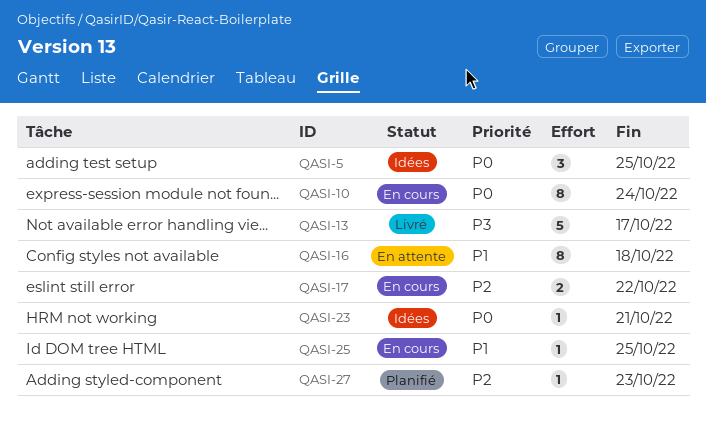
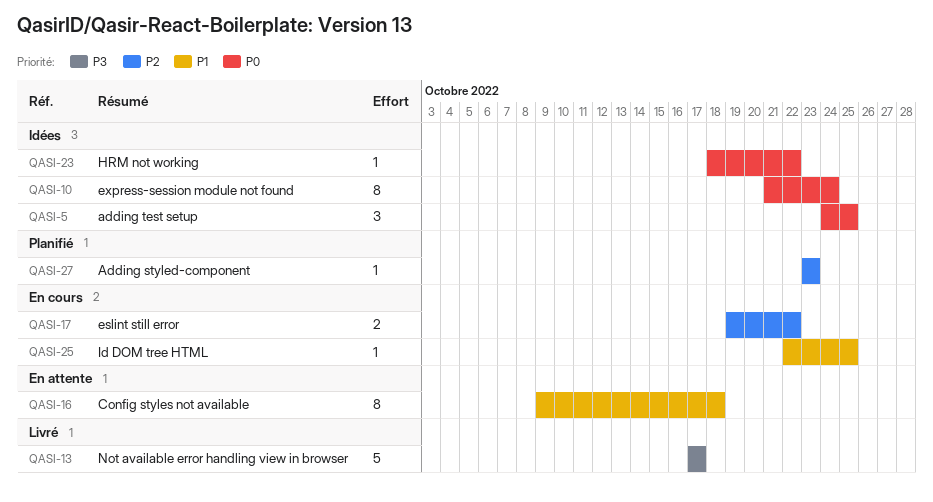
QASI-10, status: En cours -> Idées
QASI-23, due: Oct 21 -> Oct 22

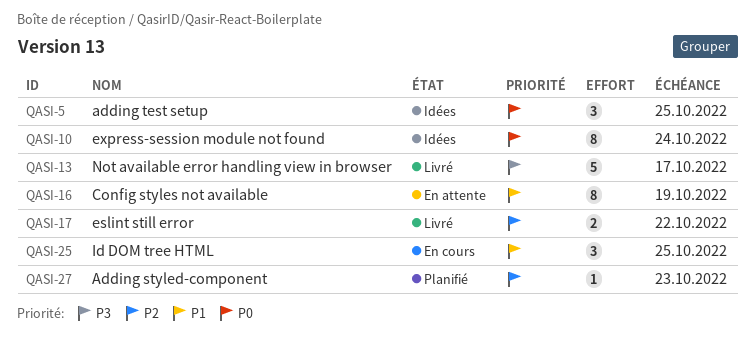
QASI-16, due: Oct 18 -> Oct 19
QASI-17, status: En cours -> Livré
QASI-23: present -> none
QASI-25, estimate: 1 -> 3

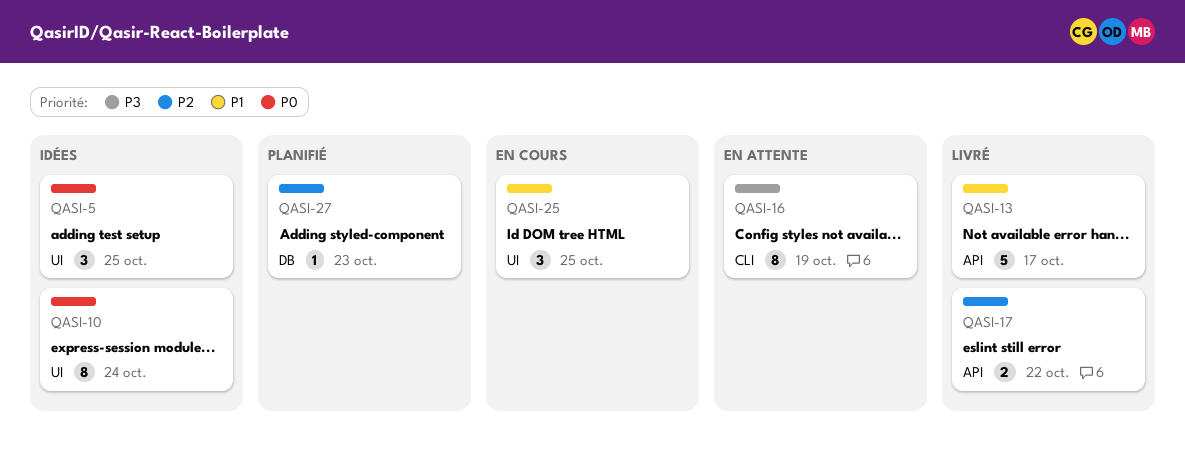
QASI-13, priority: P3 -> P1
QASI-16, priority: P1 -> P3

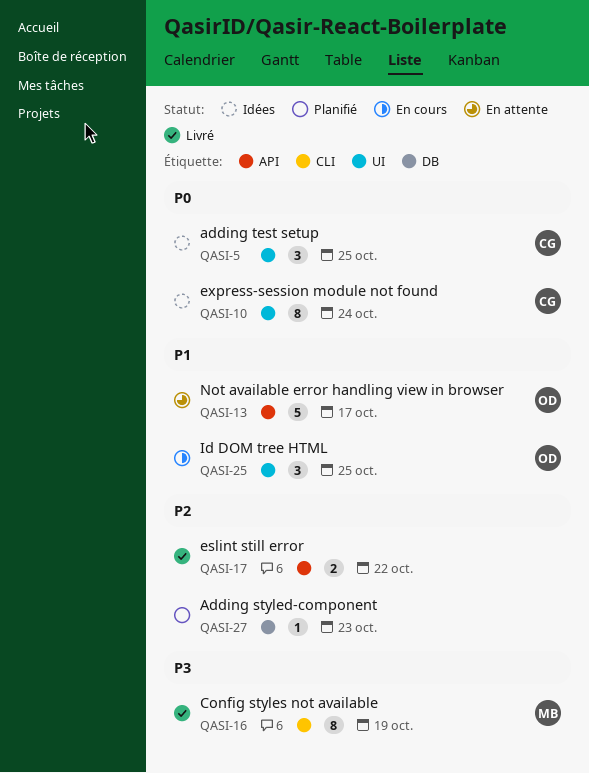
QASI-13, status: Livré -> En attente
QASI-16, status: En attente -> Livré

